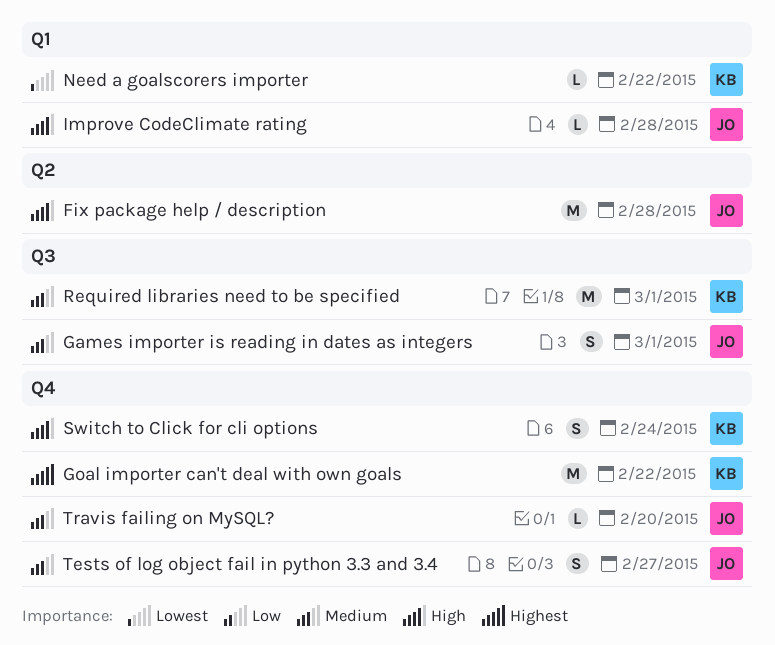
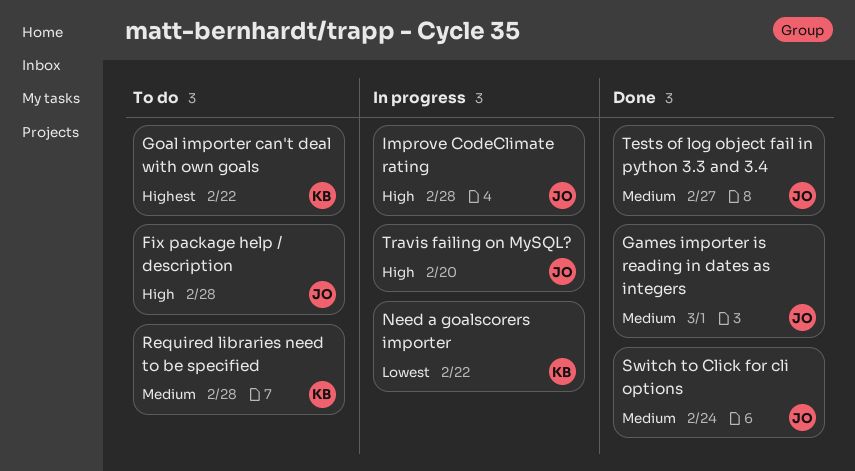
Required libraries need to be specified, due: Mar 1 -> Feb 28
Switch to Click for cli options, owner: KB -> JO
Switch to Click for cli options, priority: High -> Medium
Travis failing on MySQL?, priority: Medium -> High

